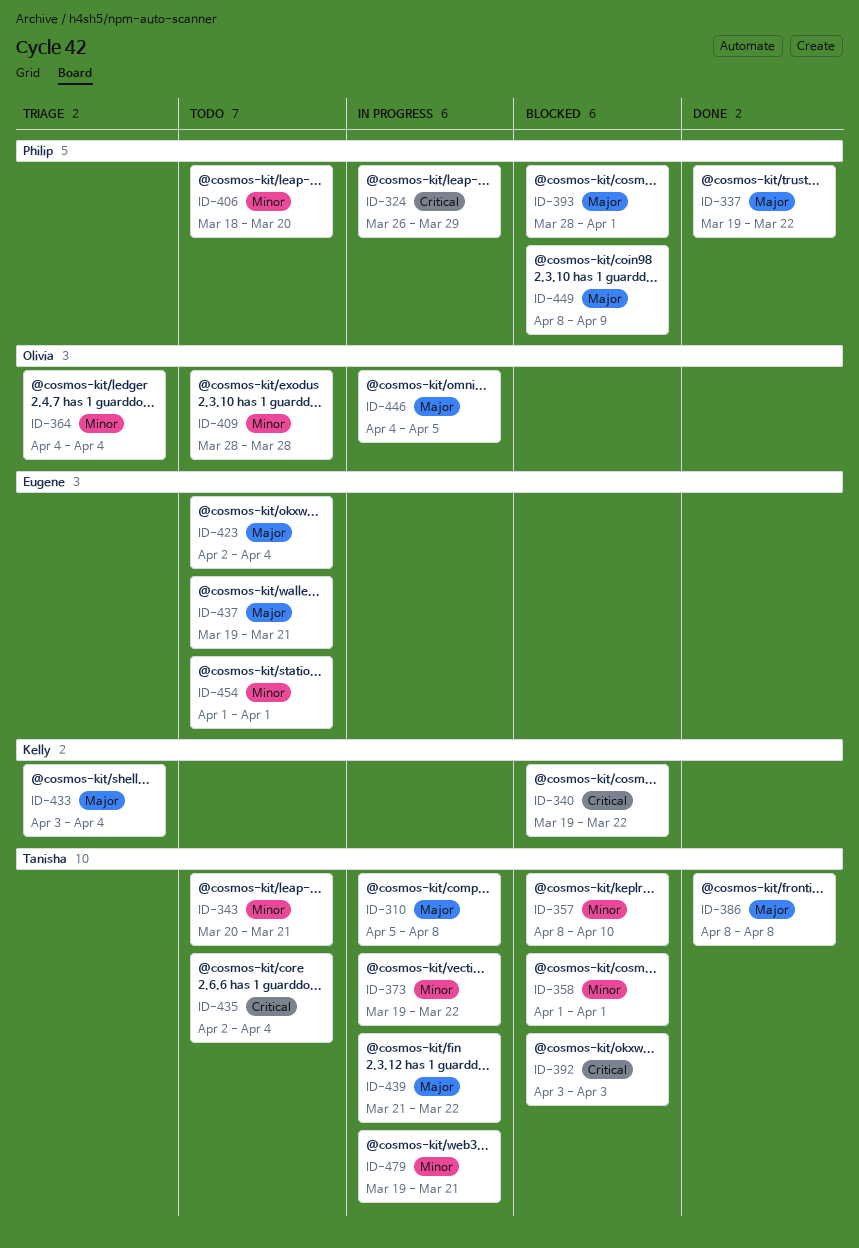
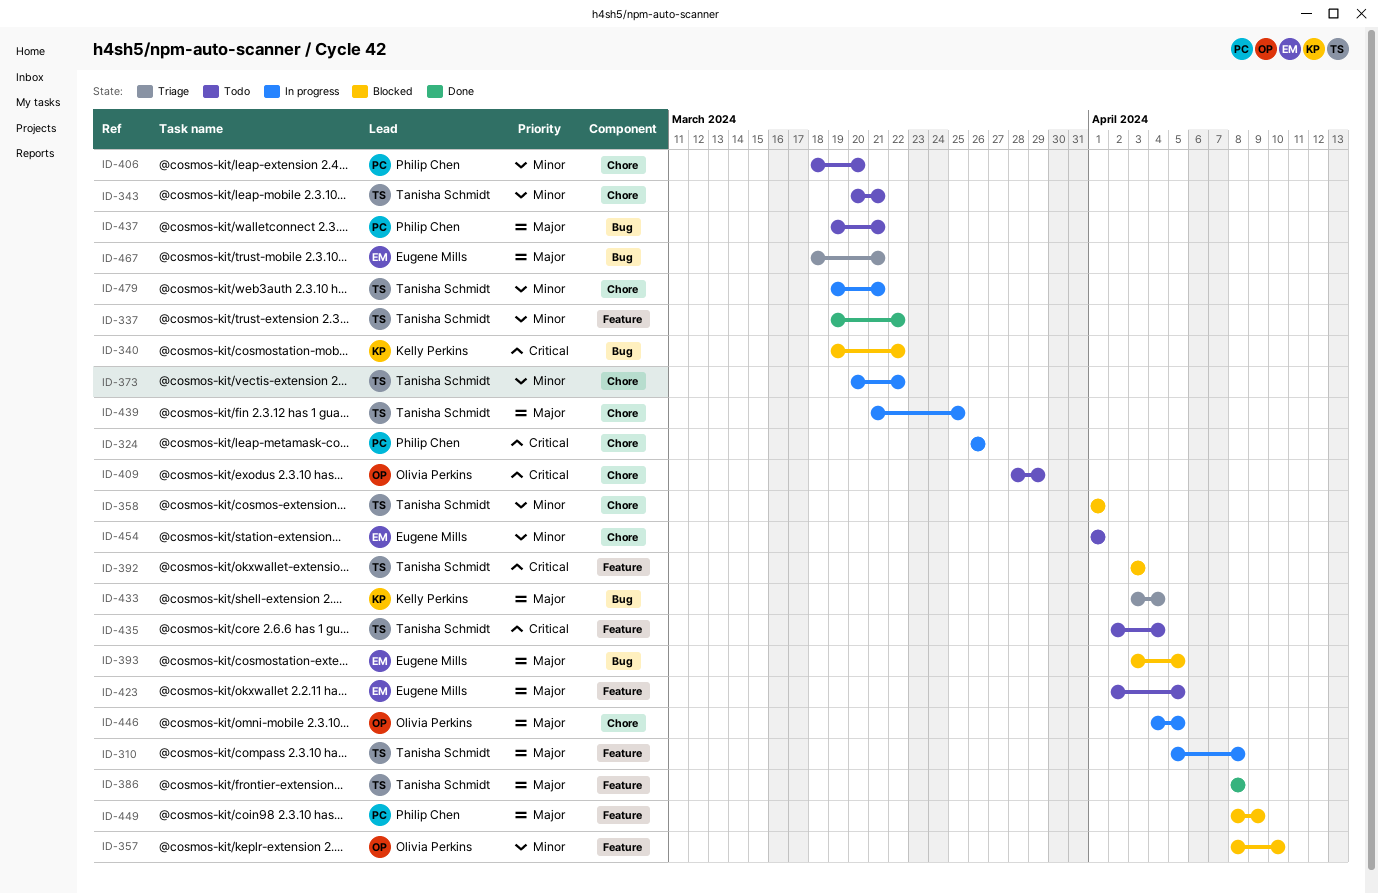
ID-324, due: Mar 29 -> Mar 26
ID-337, owner: Philip Chen -> Tanisha Schmidt
ID-337, priority: Major -> Minor
ID-357, owner: Tanisha Schmidt -> Olivia Perkins
ID-364: present -> none
ID-373, start: Mar 19 -> Mar 20
ID-393, owner: Philip Chen -> Eugene Mills
ID-393, start: Mar 28 -> Apr 3
ID-393, due: Apr 1 -> Apr 5
ID-409, priority: Minor -> Critical
ID-409, due: Mar 28 -> Mar 29
ID-423, due: Apr 4 -> Apr 5
ID-437, owner: Eugene Mills -> Philip Chen
ID-439, due: Mar 22 -> Mar 25
ID-467: none -> present

